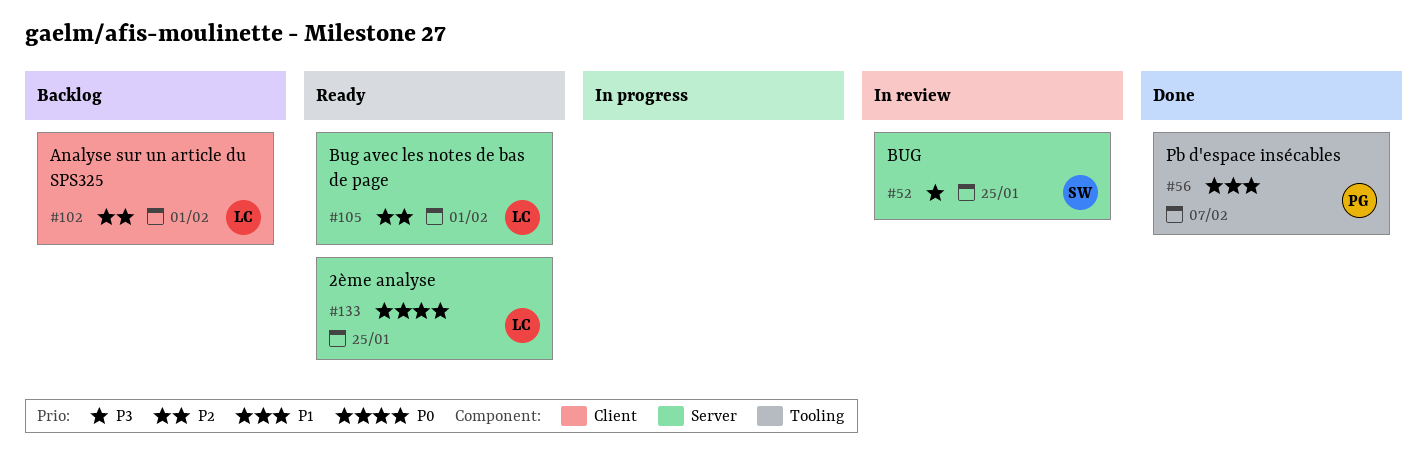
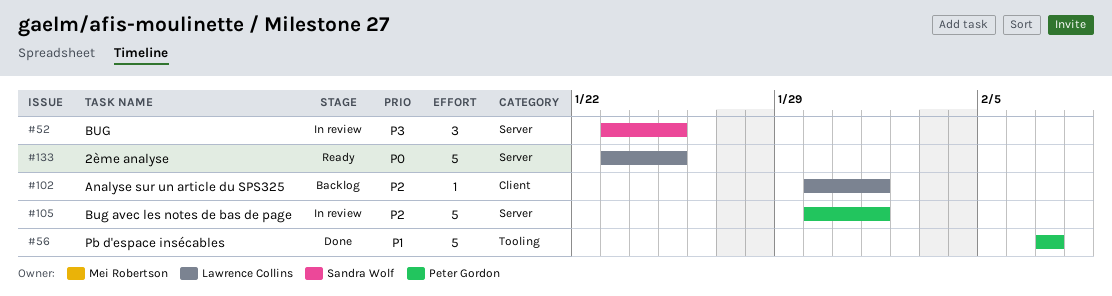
#105, status: Ready -> In review
#105, owner: Lawrence Collins -> Peter Gordon

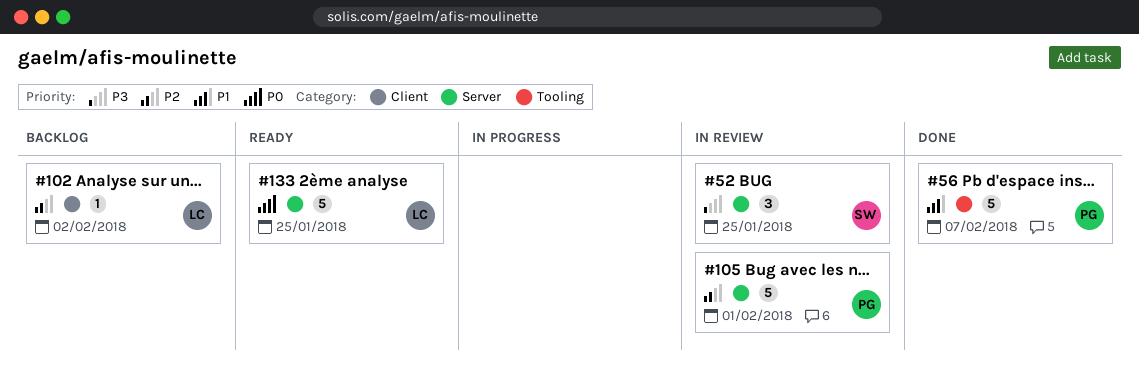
#102, due: Feb 1 -> Feb 2

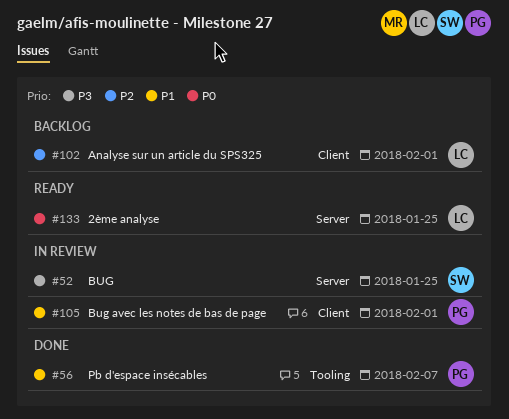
#102, due: Feb 2 -> Feb 1
#105, priority: P2 -> P1
#105, label: Server -> Client

